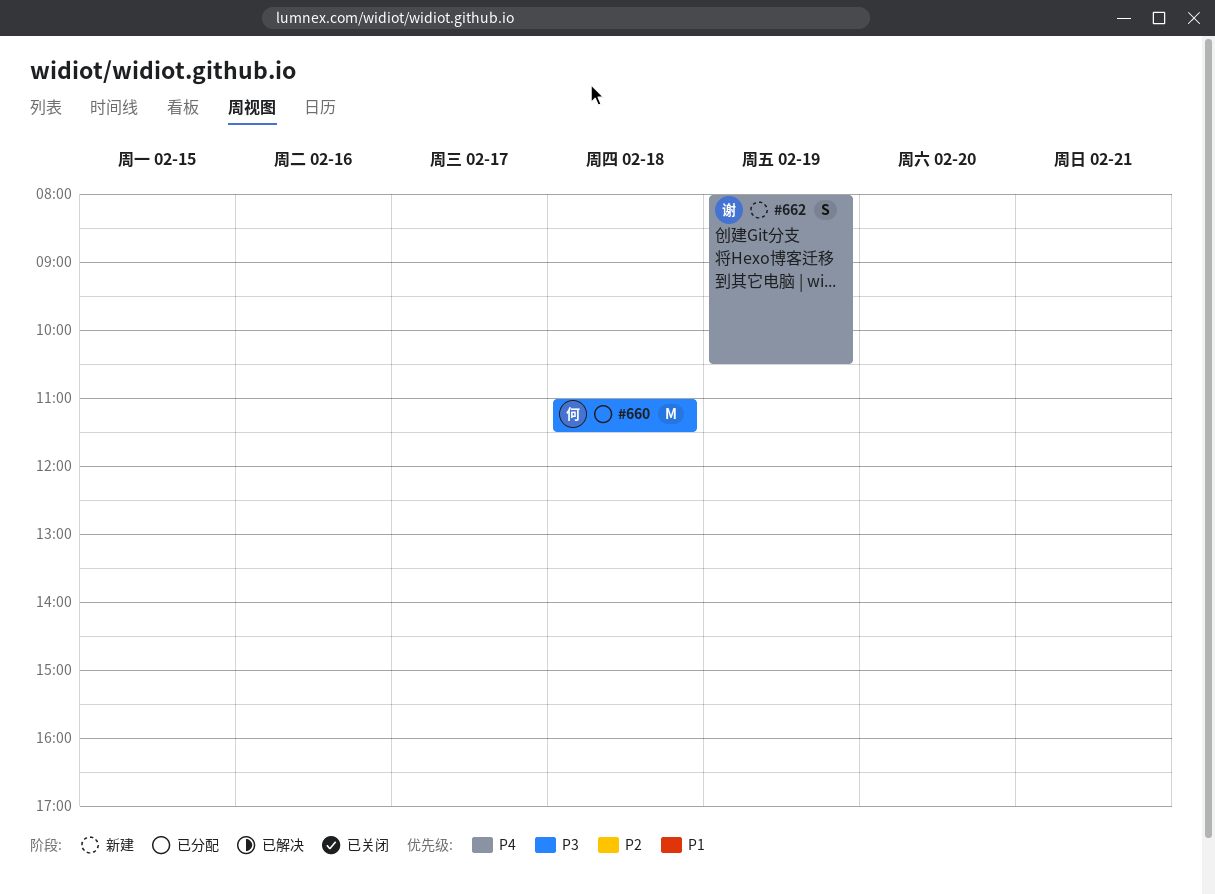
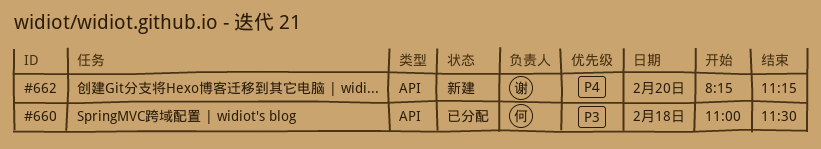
#662, day: Feb 19 -> Feb 20
#662, begins: 08:00 -> 08:15
#662, ends: 10:30 -> 11:15

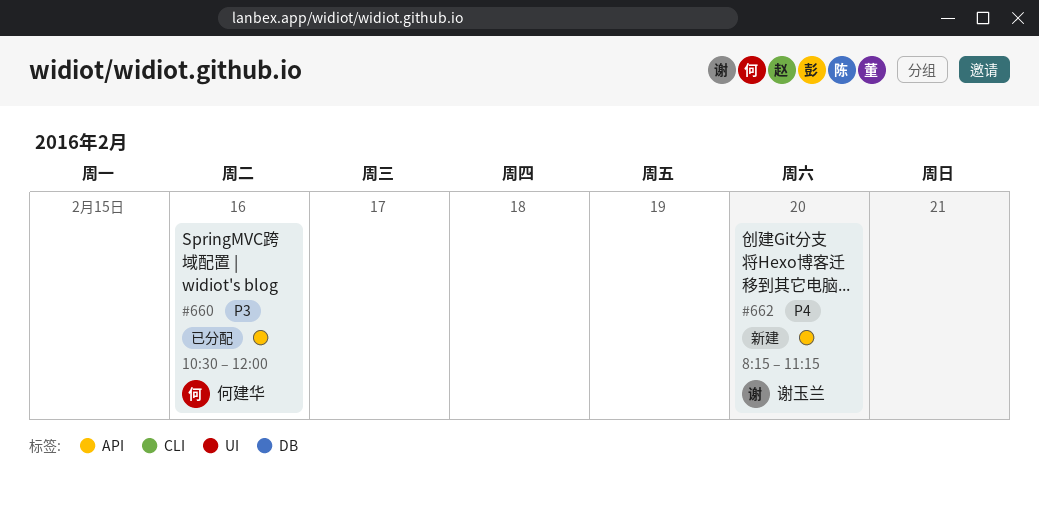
#660, day: Feb 18 -> Feb 16
#660, begins: 11:00 -> 10:30
#660, ends: 11:30 -> 12:00

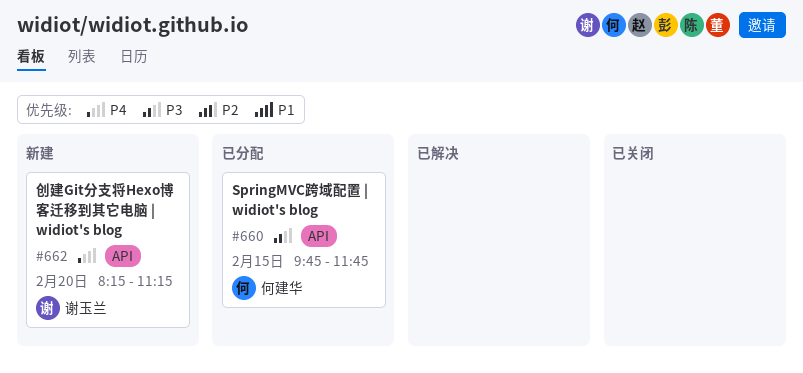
#660, day: Feb 16 -> Feb 15
#660, begins: 10:30 -> 09:45
#660, ends: 12:00 -> 11:45

